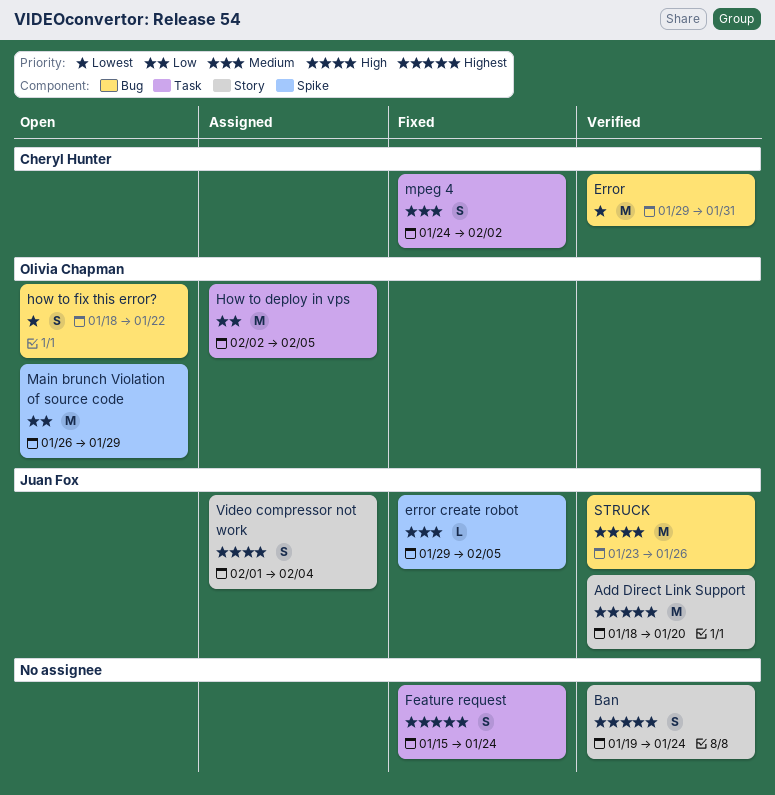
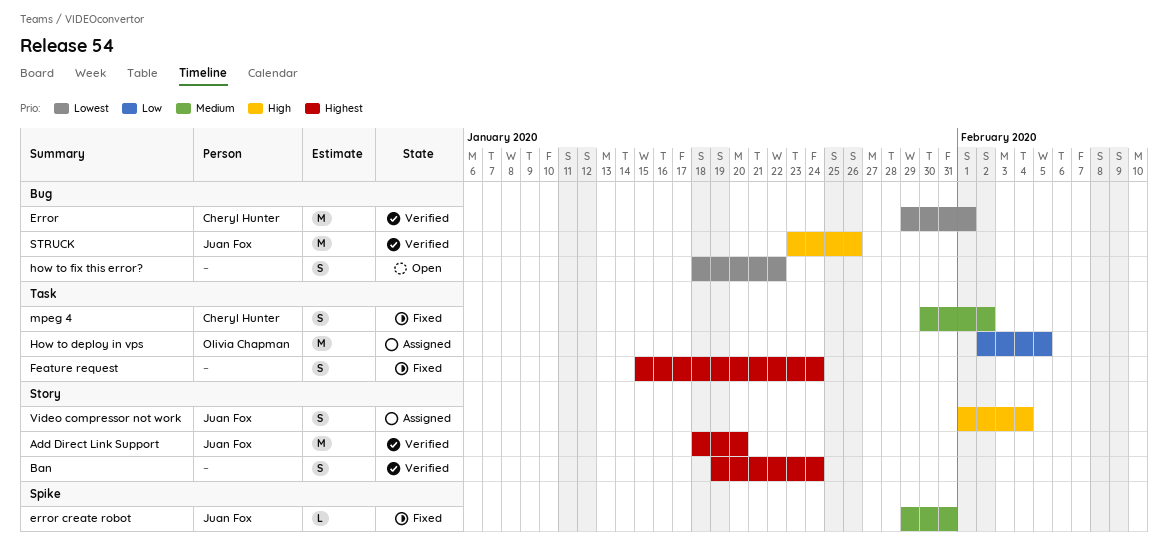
Error, due: Jan 31 -> Feb 1
error create robot, due: Feb 5 -> Jan 31
how to fix this error?, owner: Olivia Chapman -> none
Main brunch Violation of source code: present -> none
mpeg 4, start: Jan 24 -> Jan 30

